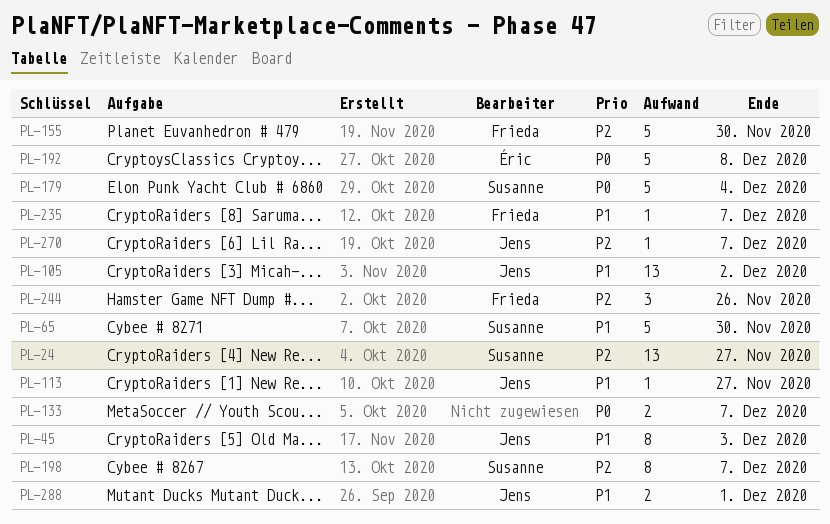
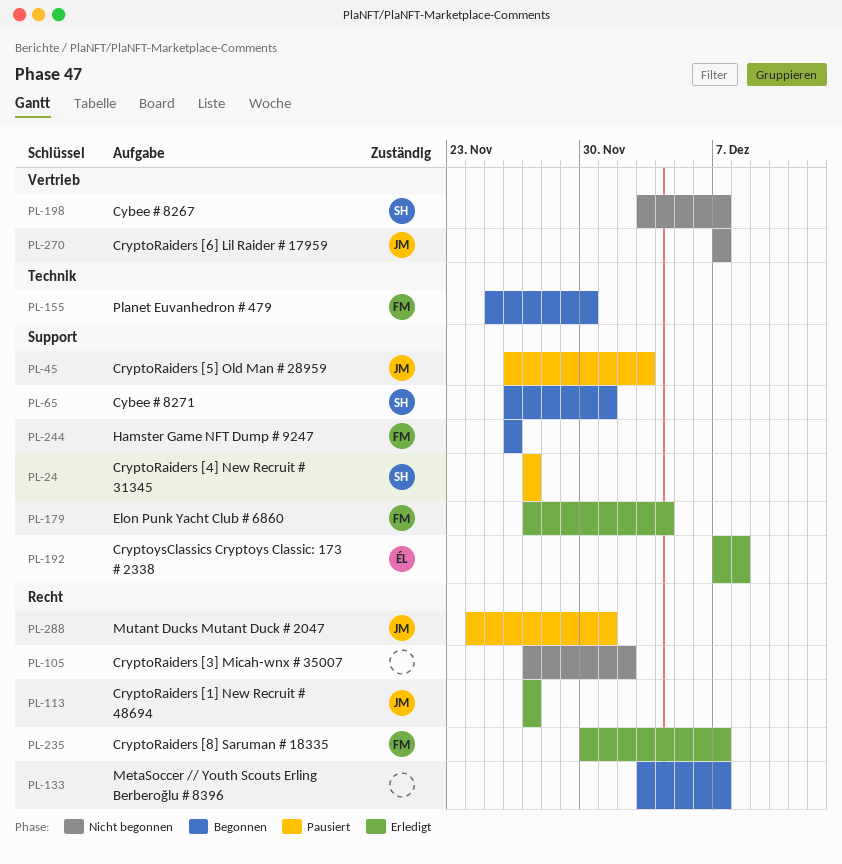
PL-65, due: Nov 30 -> Dec 1
PL-105, owner: Jens -> none
PL-179, owner: Susanne -> Frieda

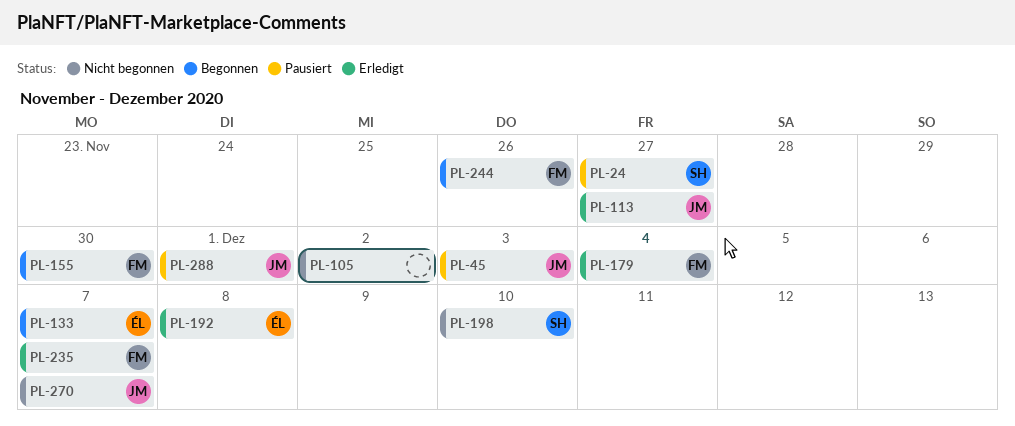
PL-65: present -> none
PL-133, owner: none -> ÉL
PL-198, due: Dec 7 -> Dec 10

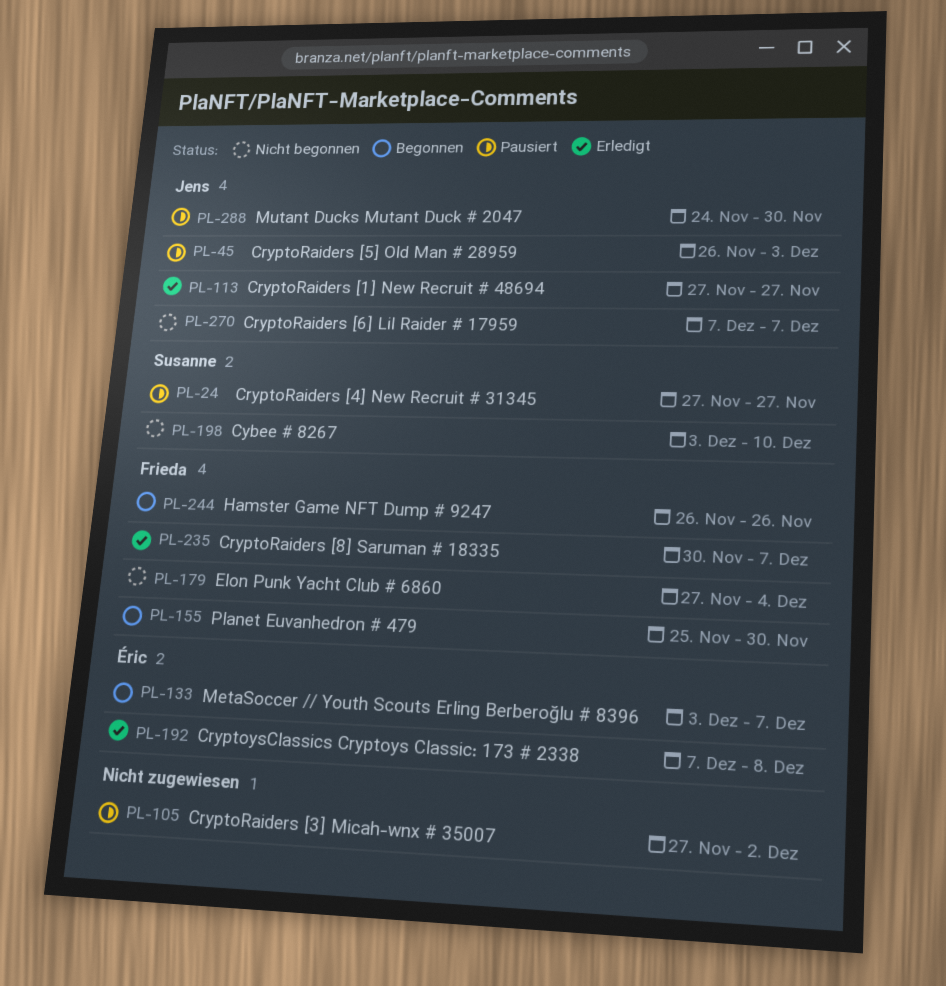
PL-105, status: Nicht begonnen -> Pausiert
PL-179, status: Erledigt -> Nicht begonnen
PL-288, due: Dec 1 -> Nov 30

